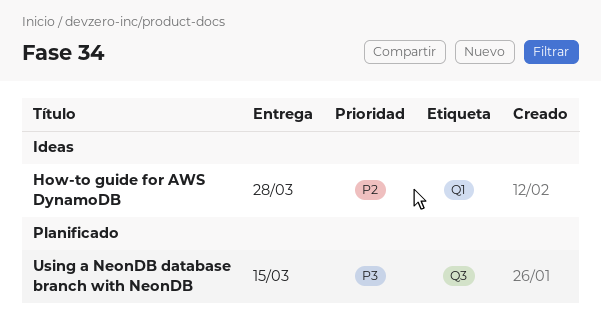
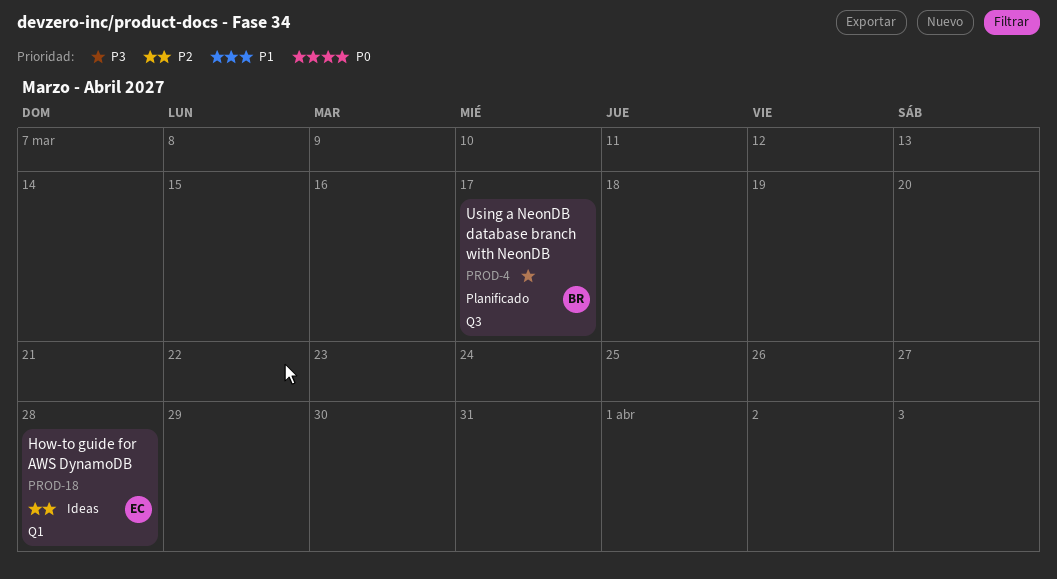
Using a NeonDB database branch with NeonDB, due: Mar 15 -> Mar 17

